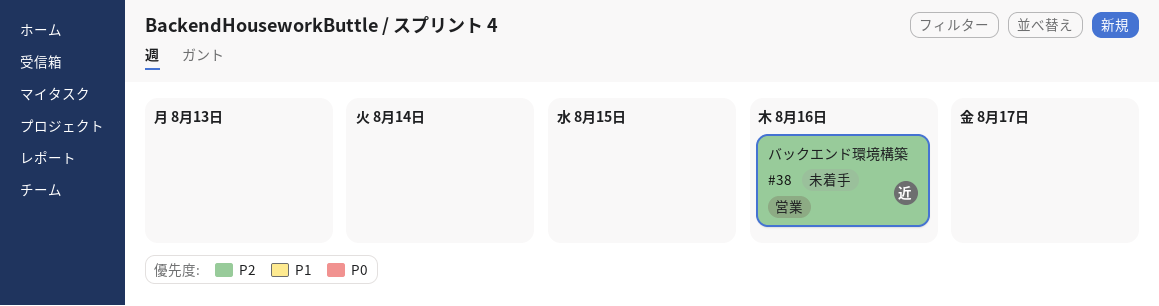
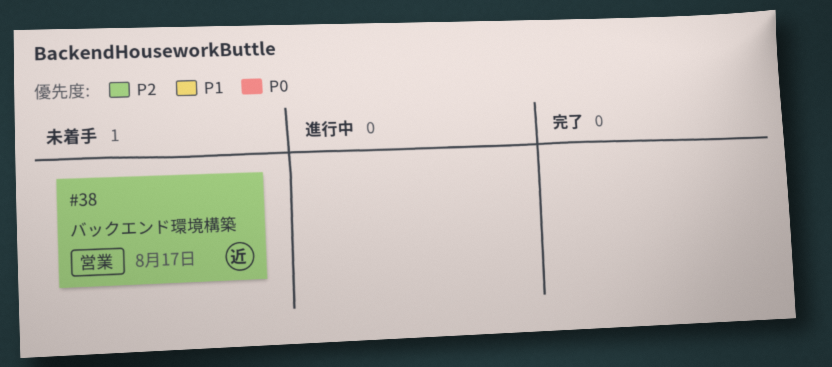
#38, due: Aug 16 -> Aug 17

